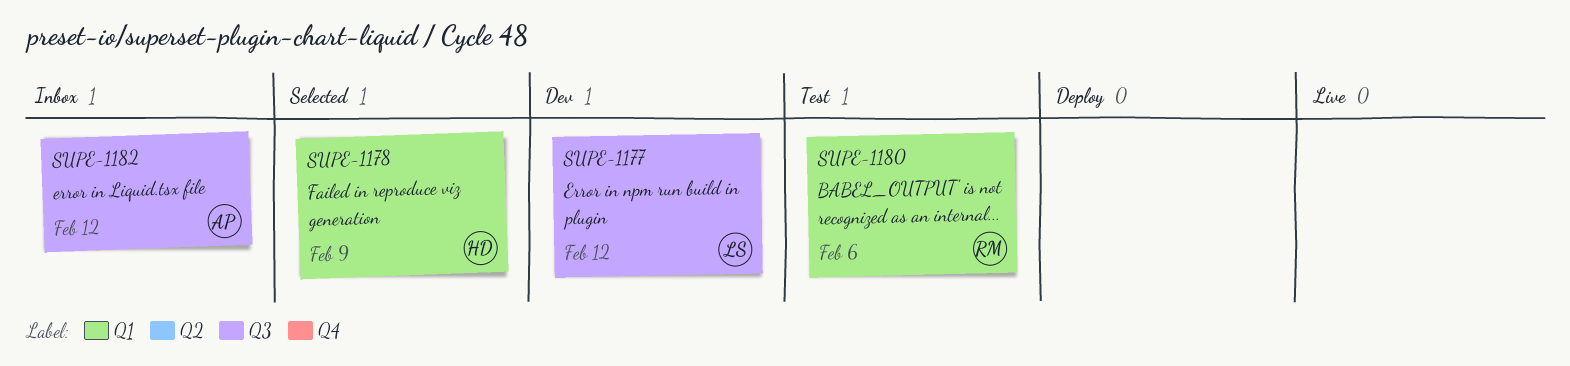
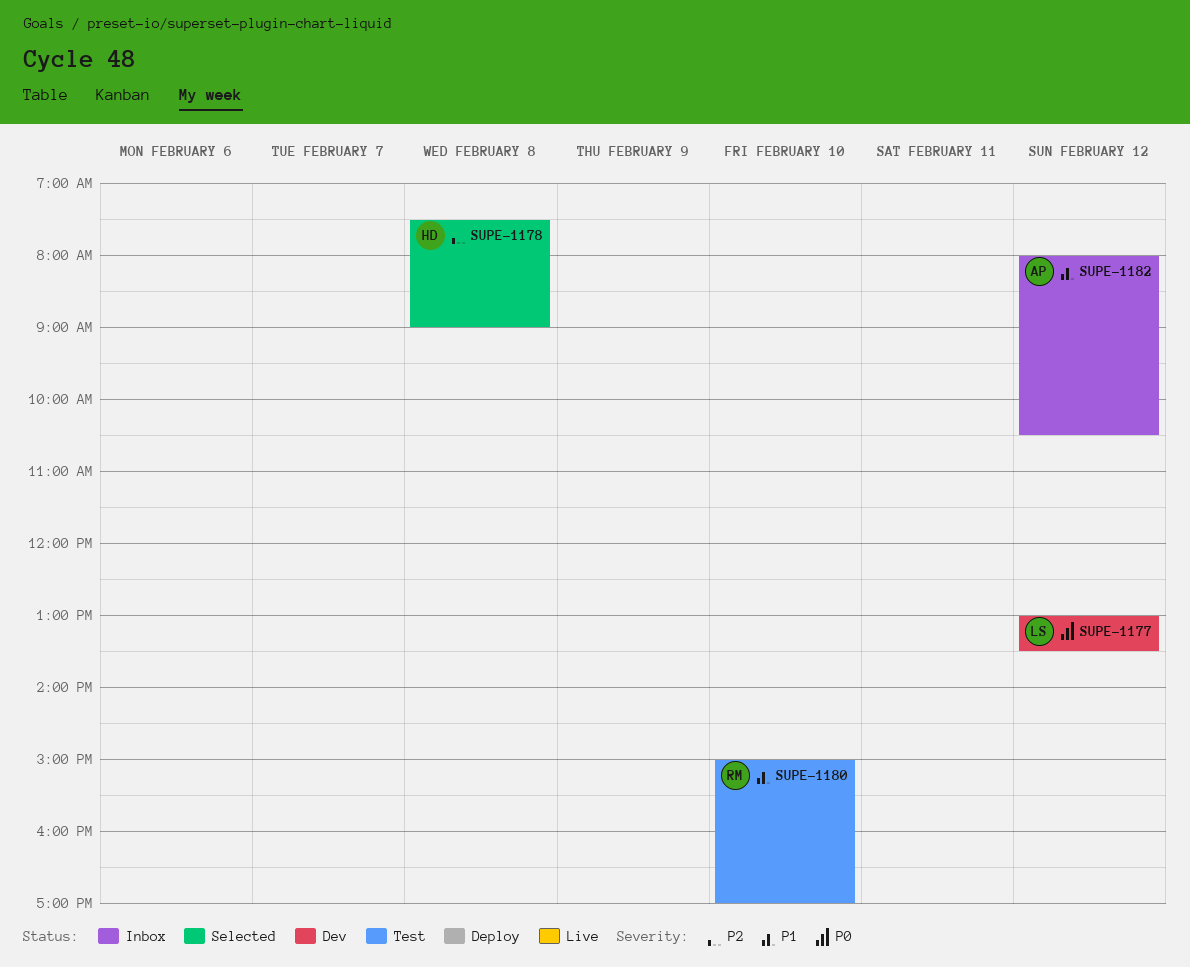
SUPE-1178, day: Feb 9 -> Feb 8
SUPE-1180, day: Feb 6 -> Feb 10

